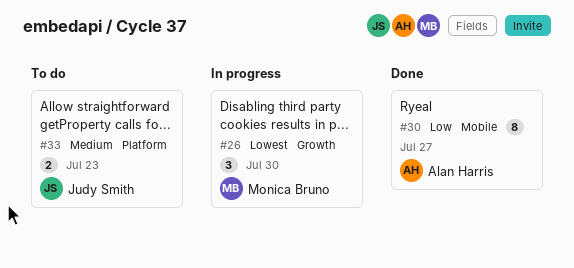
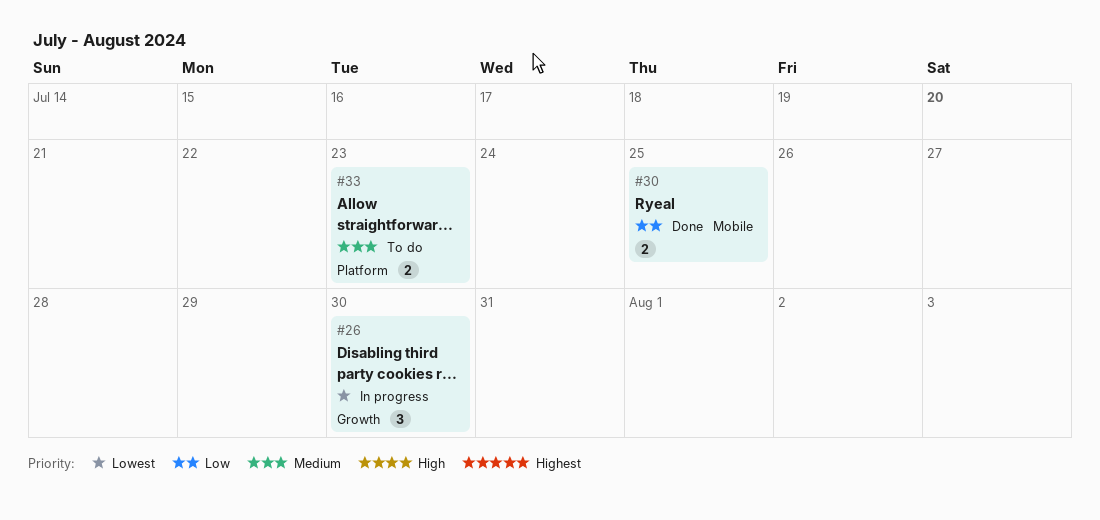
#30, estimate: 8 -> 2
#30, due: Jul 27 -> Jul 25

